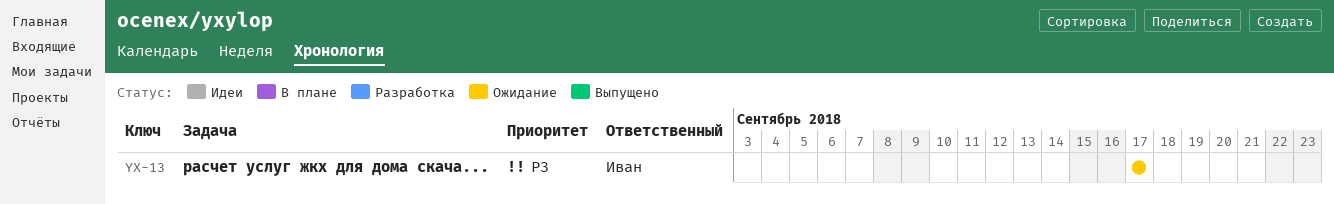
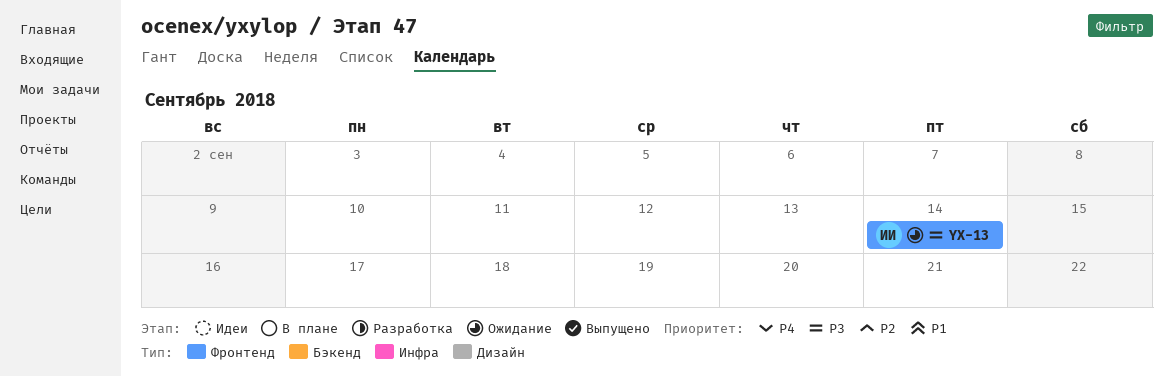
YX-13, start: Sep 17 -> Sep 14
YX-13, due: Sep 17 -> Sep 14

